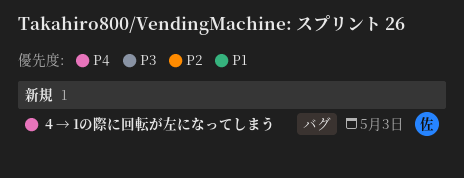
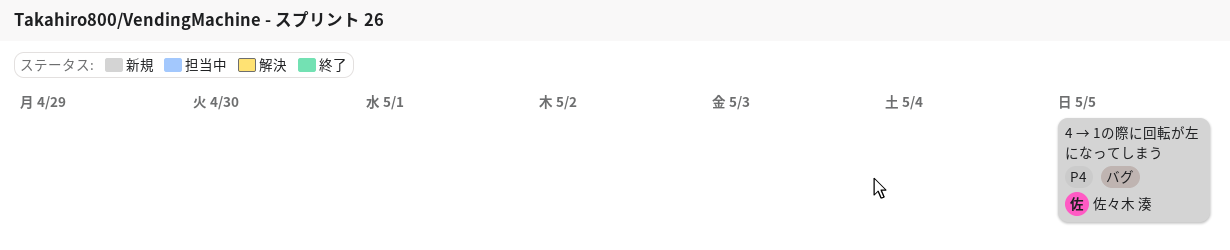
4 → 1の際に回転が左になってしまう, due: May 3 -> May 5

